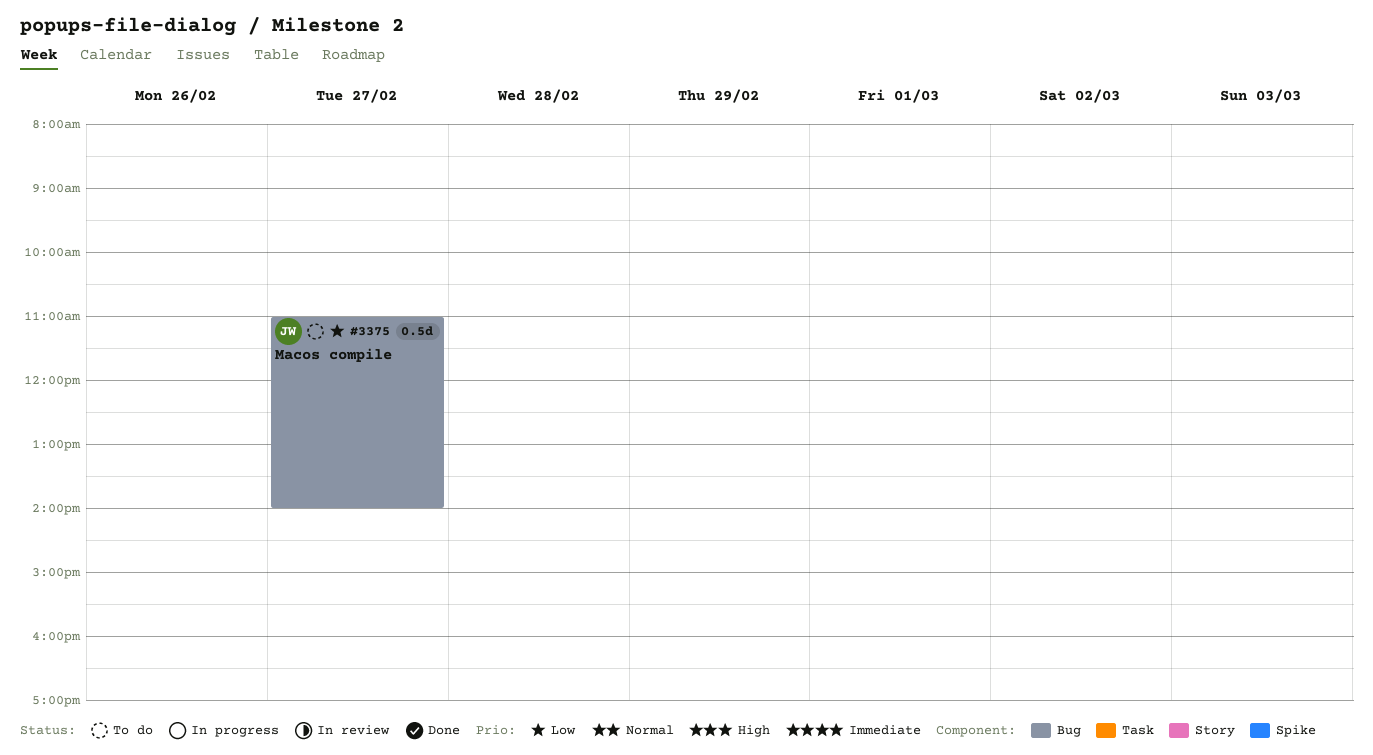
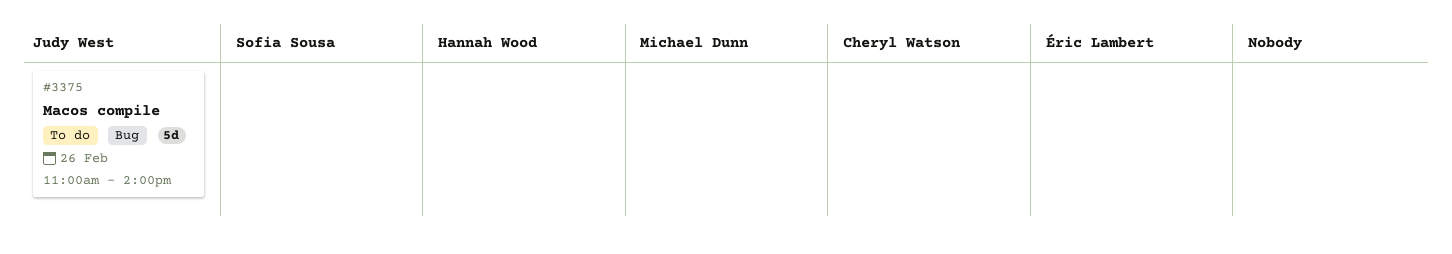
#3375, estimate: 0.5d -> 5d
#3375, day: Feb 27 -> Feb 26

